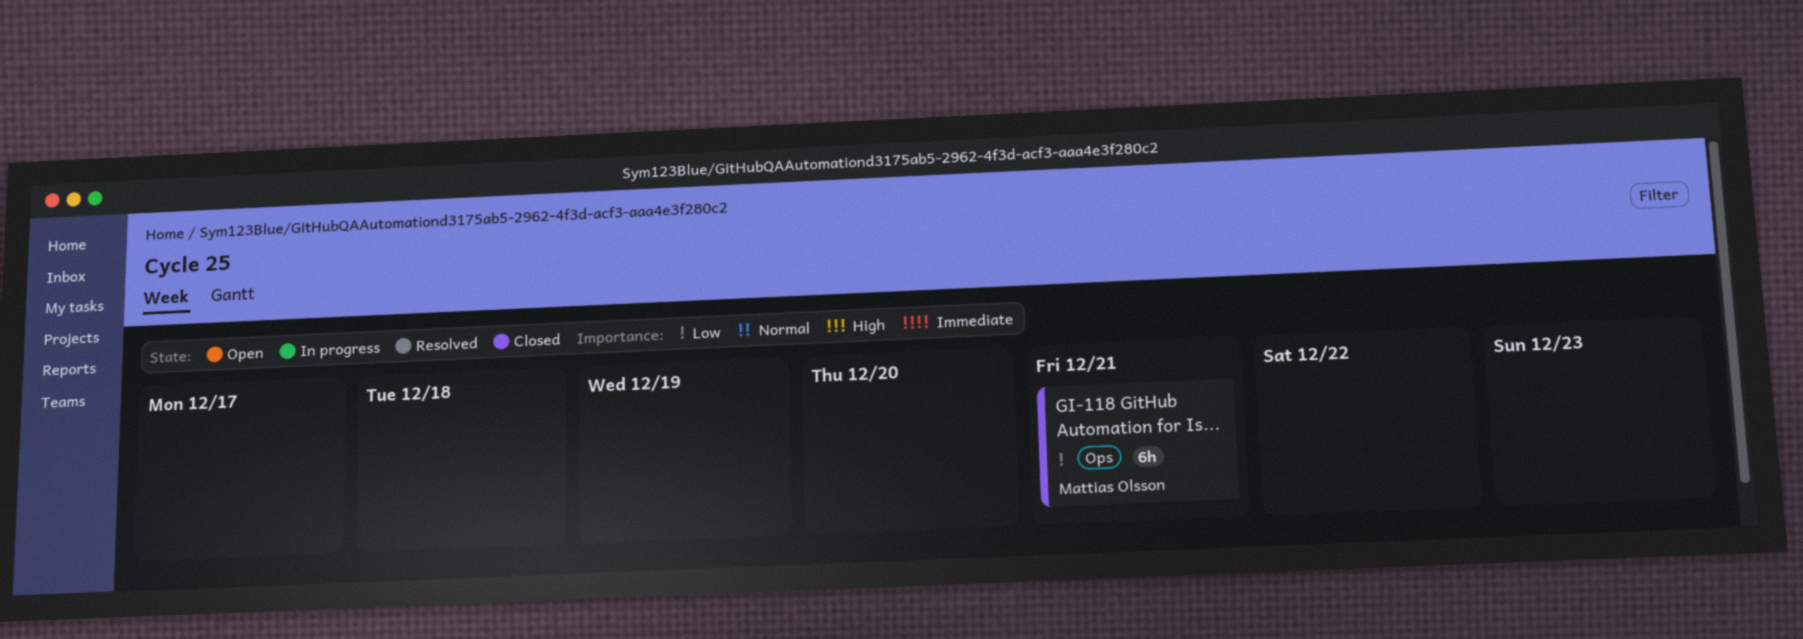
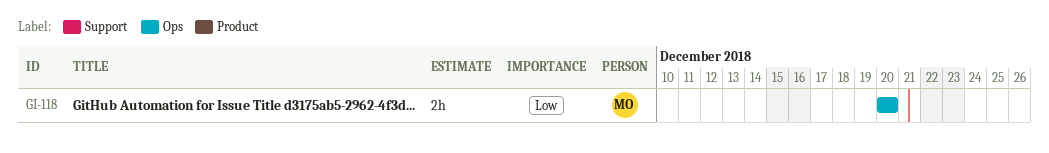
GI-118, estimate: 6h -> 2h
GI-118, due: Dec 21 -> Dec 20

